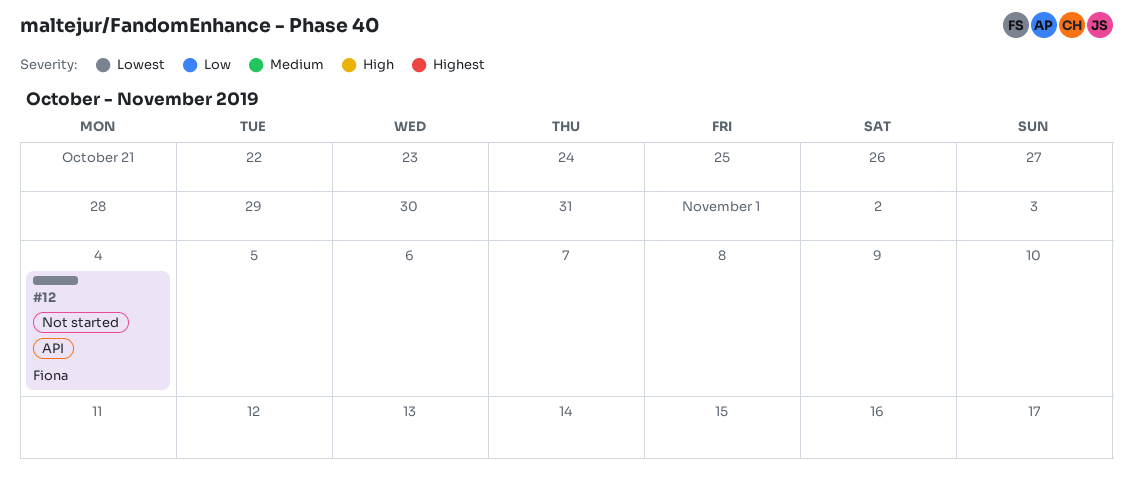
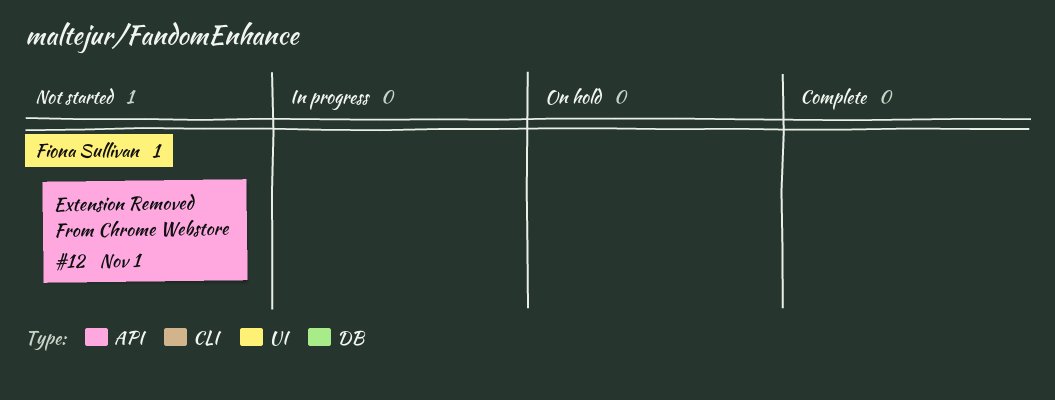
#12, due: Nov 4 -> Nov 1

